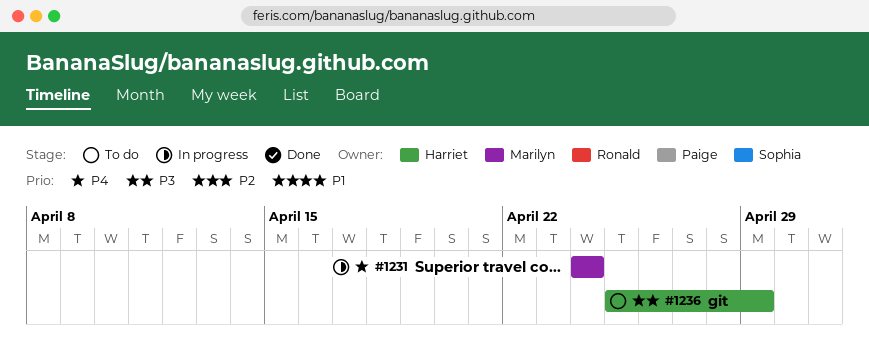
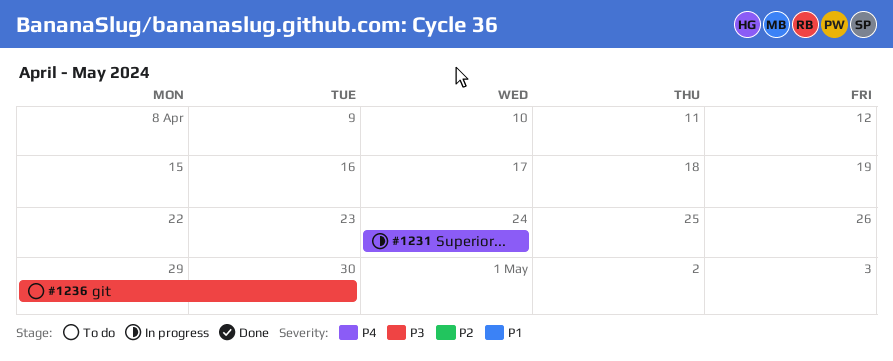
#1236, start: Apr 25 -> Apr 29
#1236, due: Apr 29 -> Apr 30

